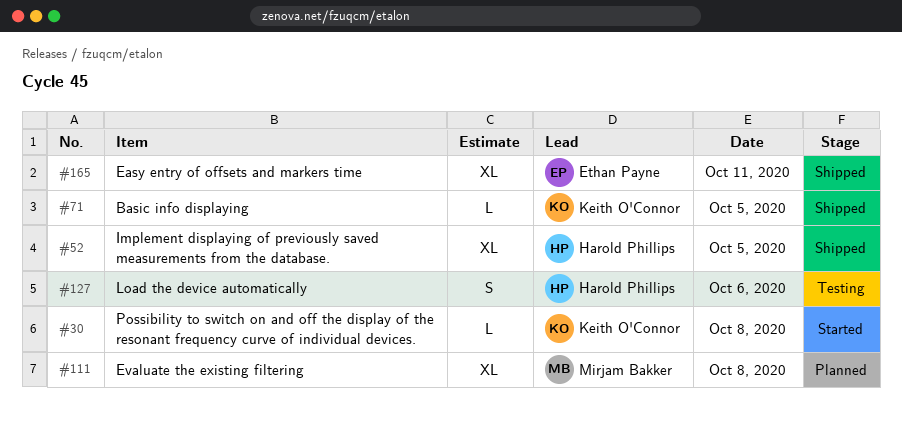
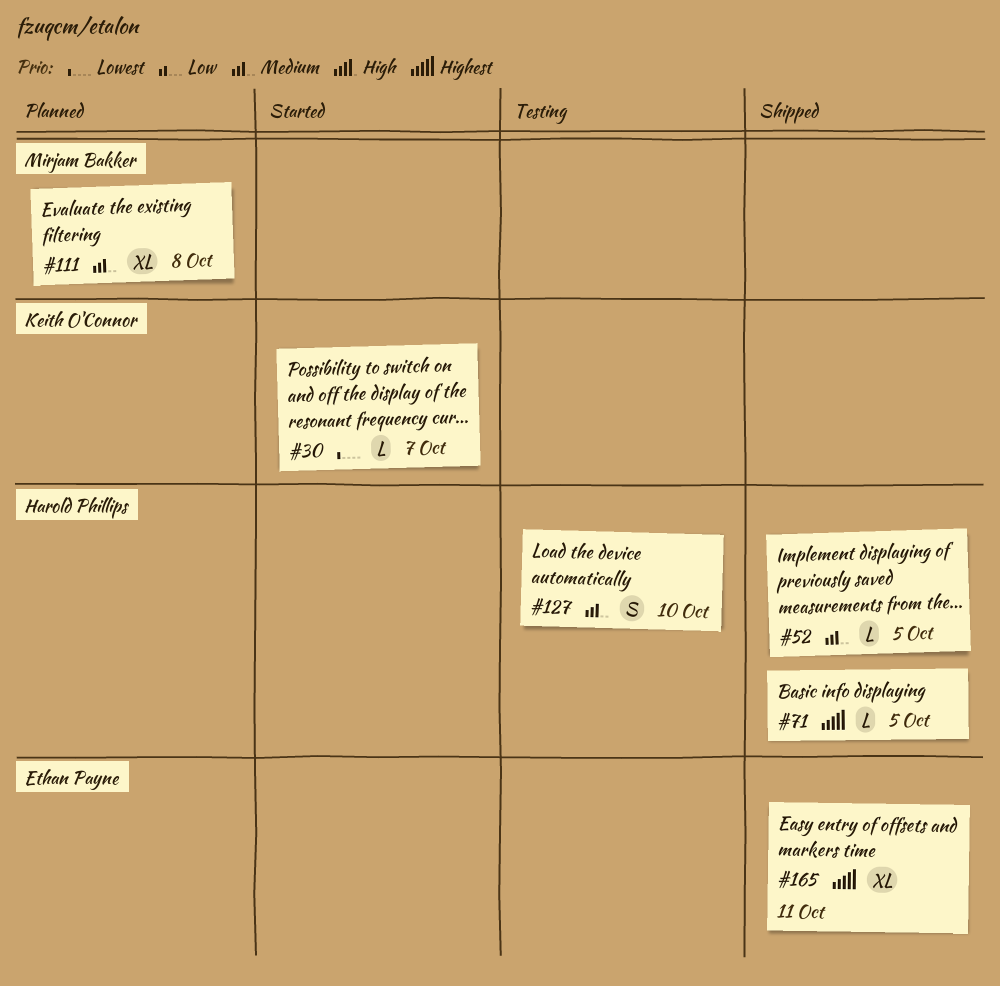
#30, day: Oct 8 -> Oct 7
#52, estimate: XL -> L
#71, owner: Keith O'Connor -> Harold Phillips
#127, day: Oct 6 -> Oct 10

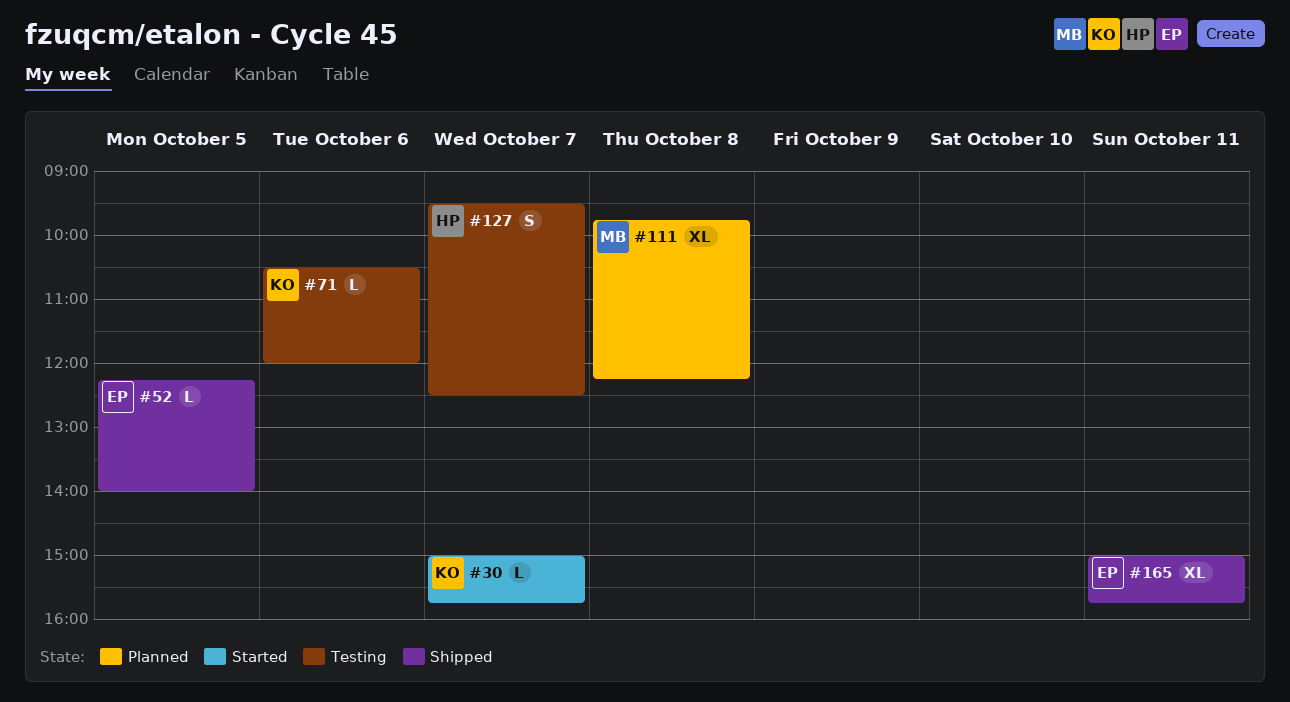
#52, owner: Harold Phillips -> Ethan Payne
#71, status: Shipped -> Testing
#71, owner: Harold Phillips -> Keith O'Connor
#71, day: Oct 5 -> Oct 6
#127, day: Oct 10 -> Oct 7

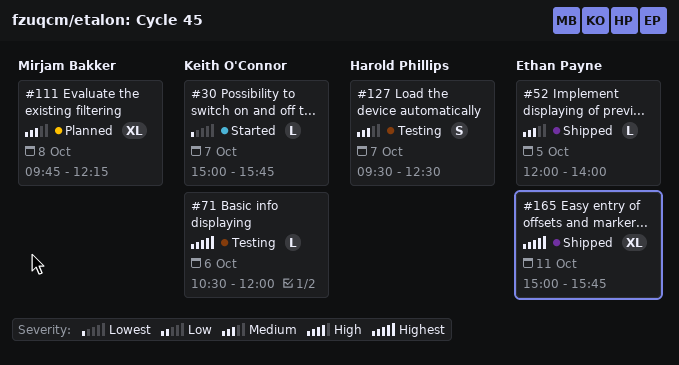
#52, begins: 12:15 -> 12:00

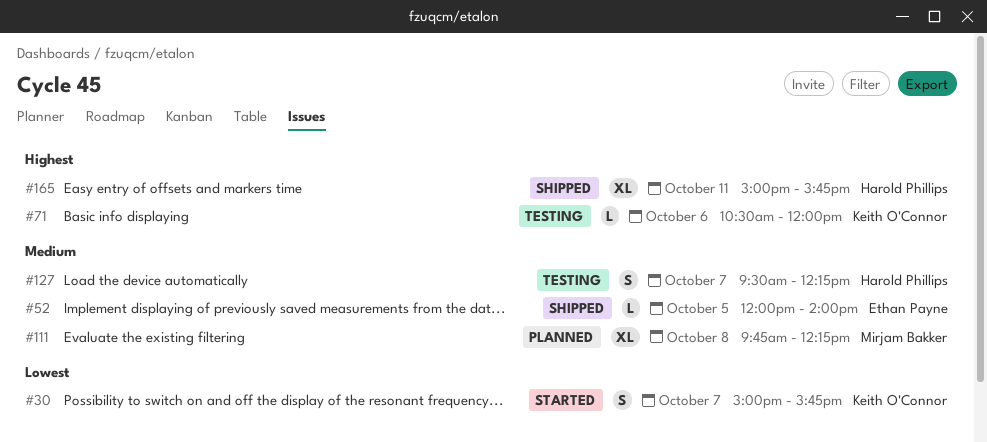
#30, estimate: L -> S
#127, ends: 12:30 -> 12:15
#165, owner: Ethan Payne -> Harold Phillips

